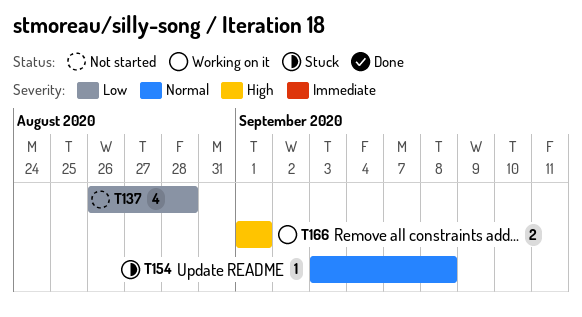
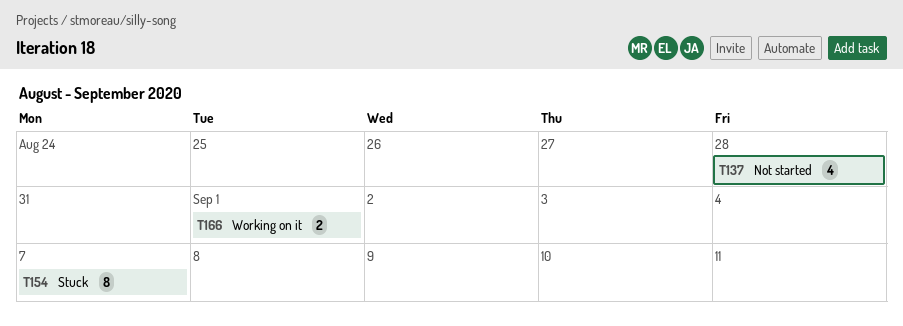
T154, estimate: 1 -> 8
T154, due: Sep 8 -> Sep 7

